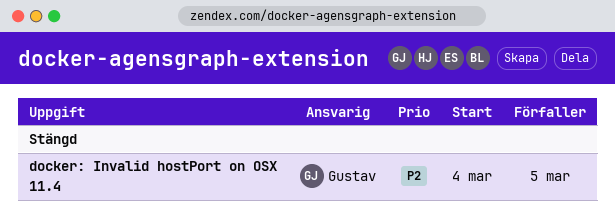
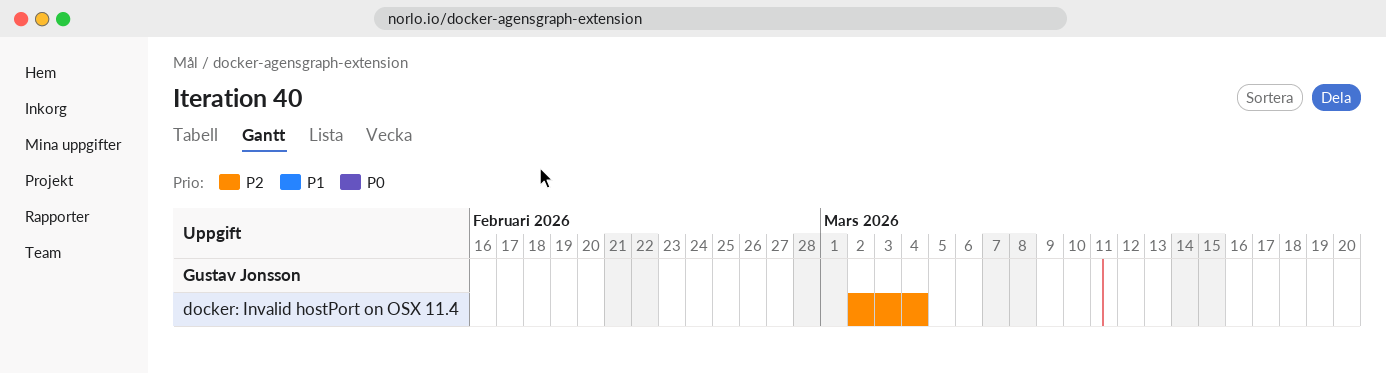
docker: Invalid hostPort on OSX 11.4, start: Mar 4 -> Mar 2
docker: Invalid hostPort on OSX 11.4, due: Mar 5 -> Mar 4

